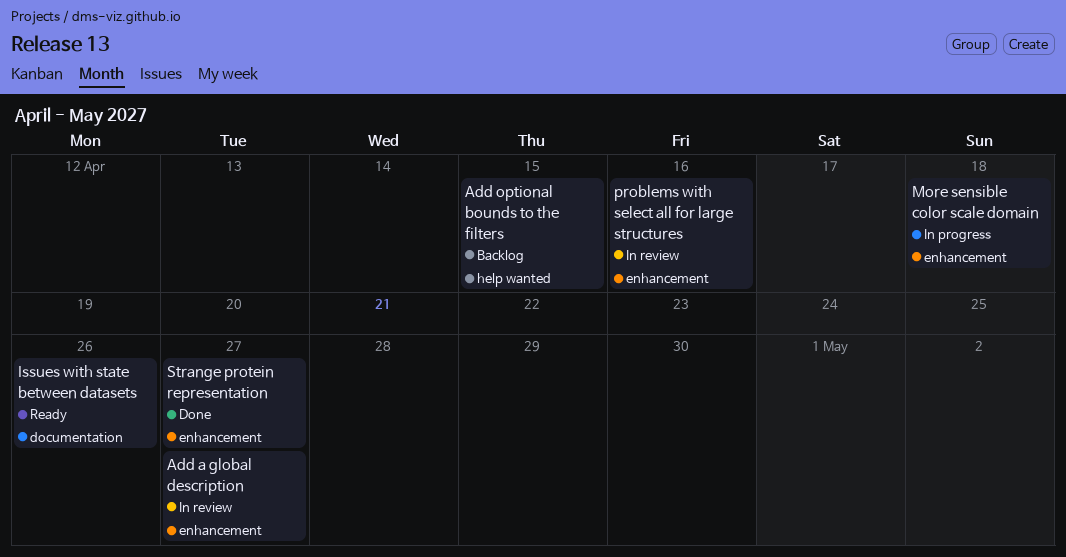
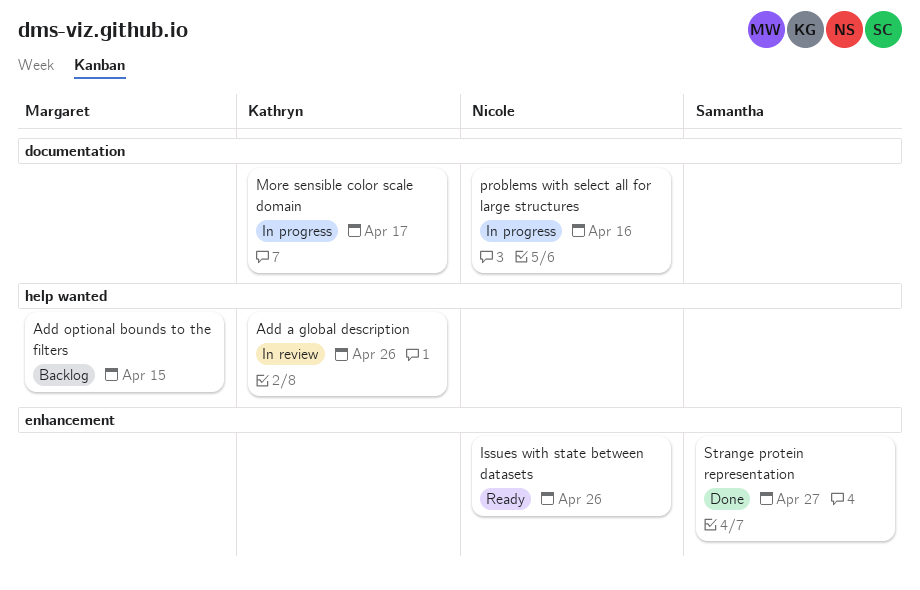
Add a global description, label: enhancement -> help wanted
Add a global description, due: Apr 27 -> Apr 26
Issues with state between datasets, label: documentation -> enhancement
More sensible color scale domain, label: enhancement -> documentation
More sensible color scale domain, due: Apr 18 -> Apr 17
problems with select all for large structures, status: In review -> In progress
problems with select all for large structures, label: enhancement -> documentation

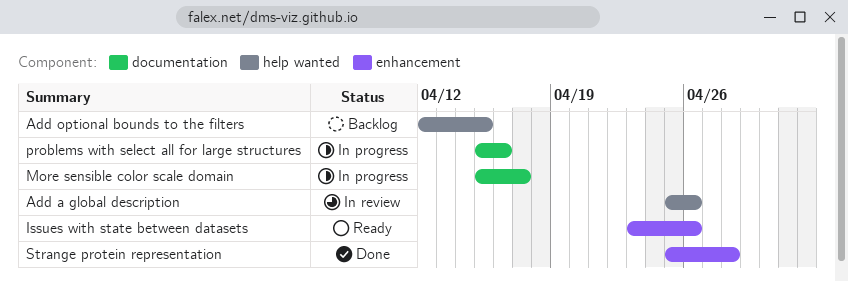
Strange protein representation, due: Apr 27 -> Apr 28

